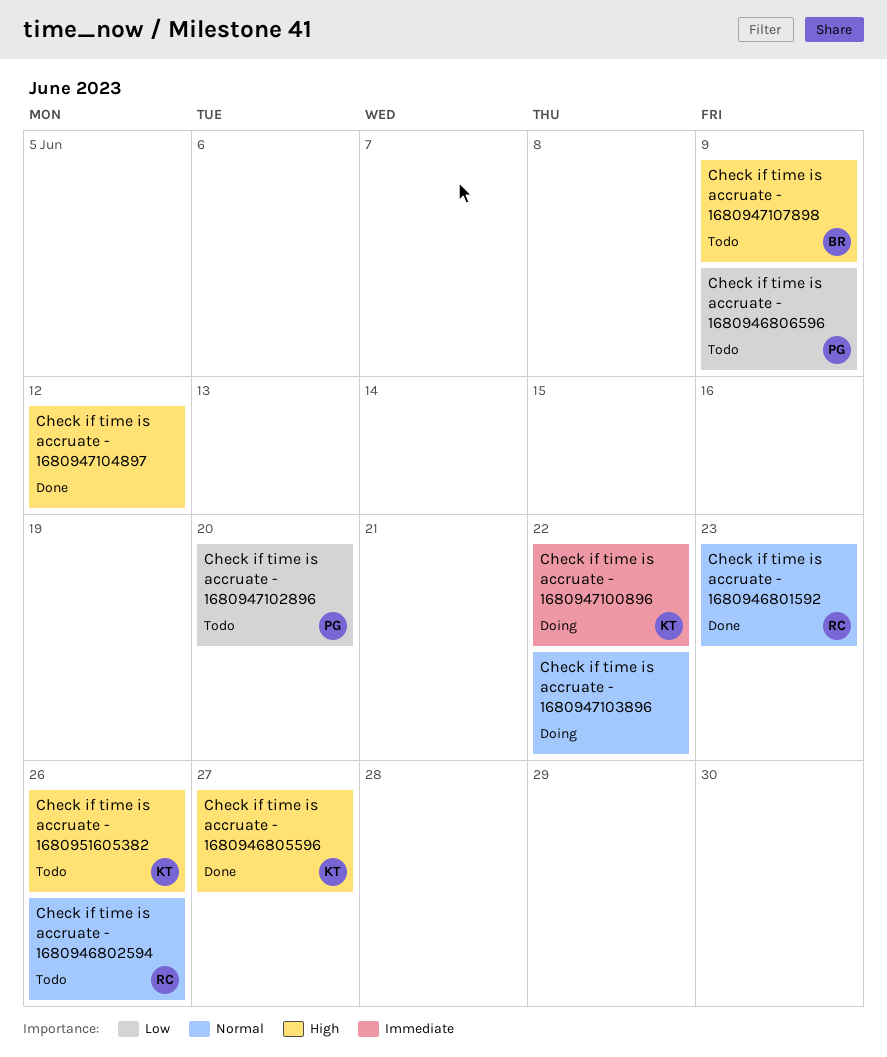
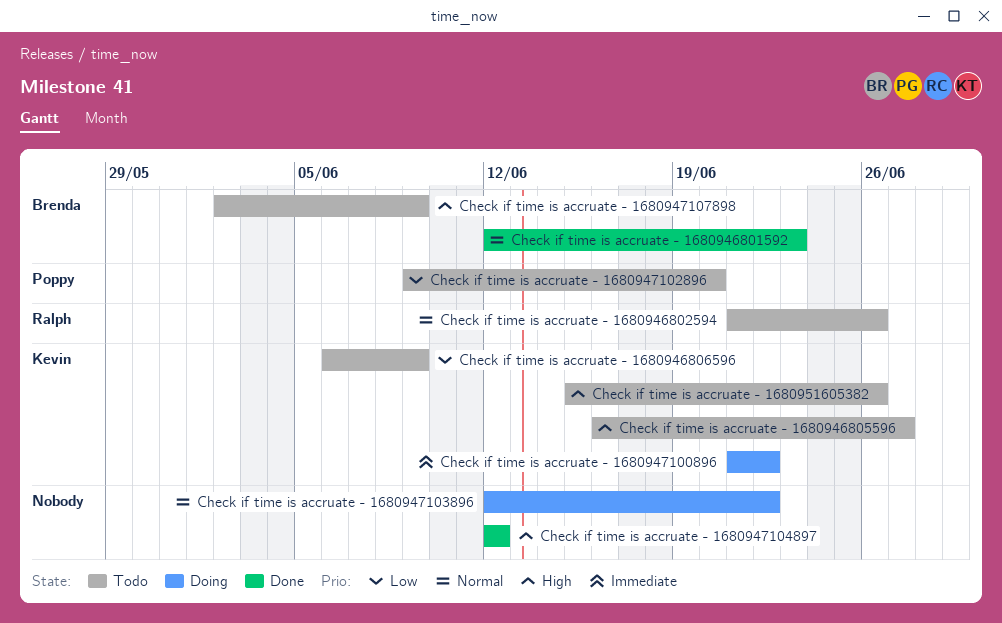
Check if time is accruate - 1680946801592, owner: Ralph -> Brenda
Check if time is accruate - 1680946805596, status: Done -> Todo
Check if time is accruate - 1680946806596, owner: Poppy -> Kevin

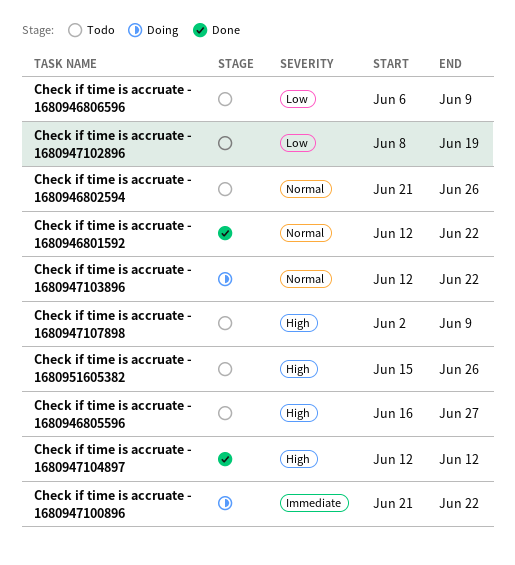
Check if time is accruate - 1680946801592, due: Jun 23 -> Jun 22
Check if time is accruate - 1680947102896, start: Jun 9 -> Jun 8
Check if time is accruate - 1680947102896, due: Jun 20 -> Jun 19

